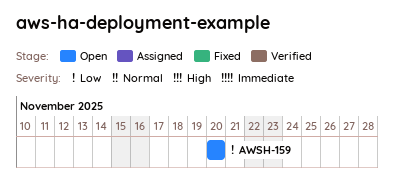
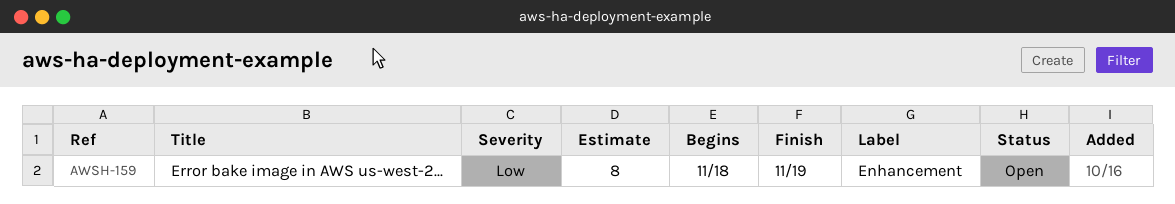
AWSH-159, start: Nov 20 -> Nov 18
AWSH-159, due: Nov 20 -> Nov 19

